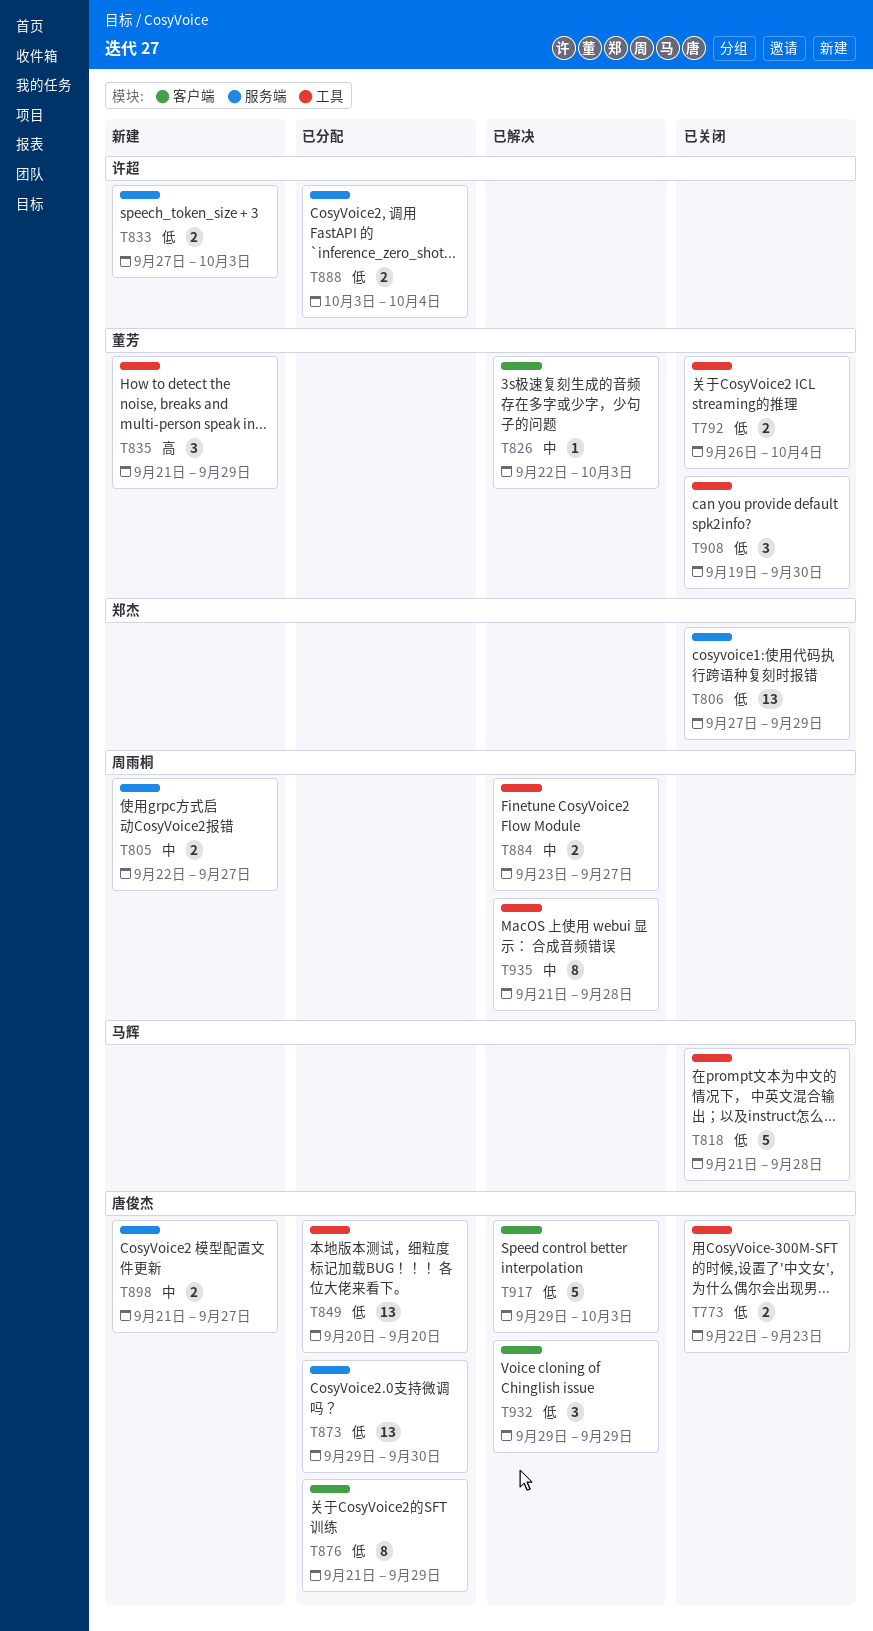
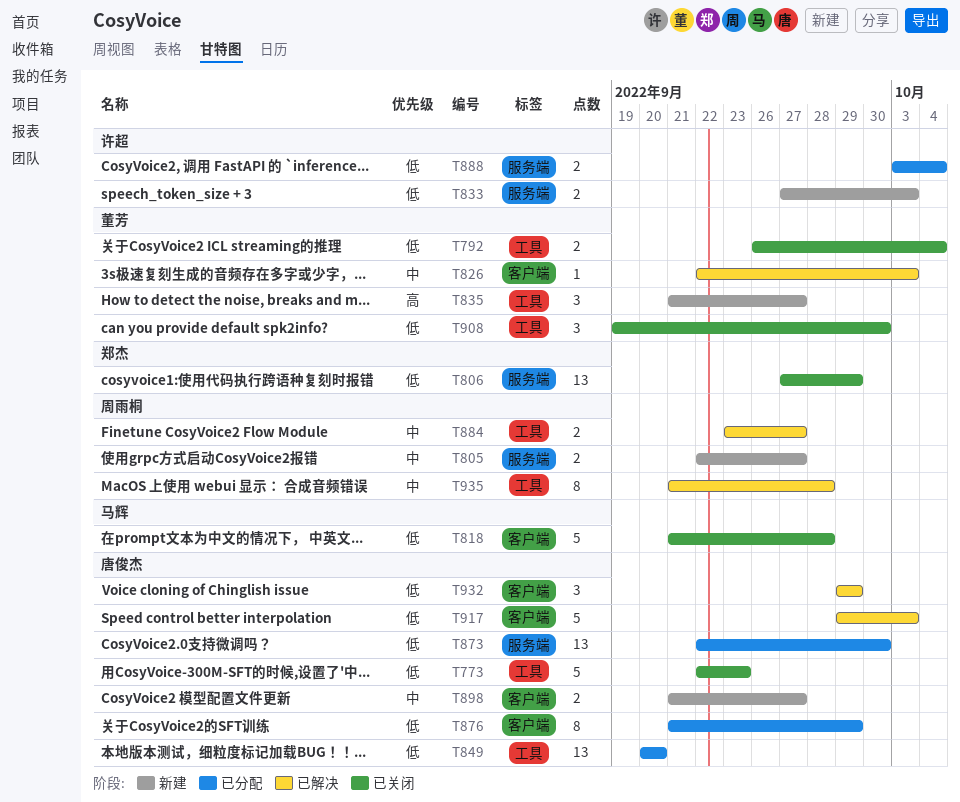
T773, estimate: 2 -> 5
T818, label: 工具 -> 客户端
T835, due: Sep 29 -> Sep 27
T873, start: Sep 29 -> Sep 22
T898, label: 服务端 -> 客户端

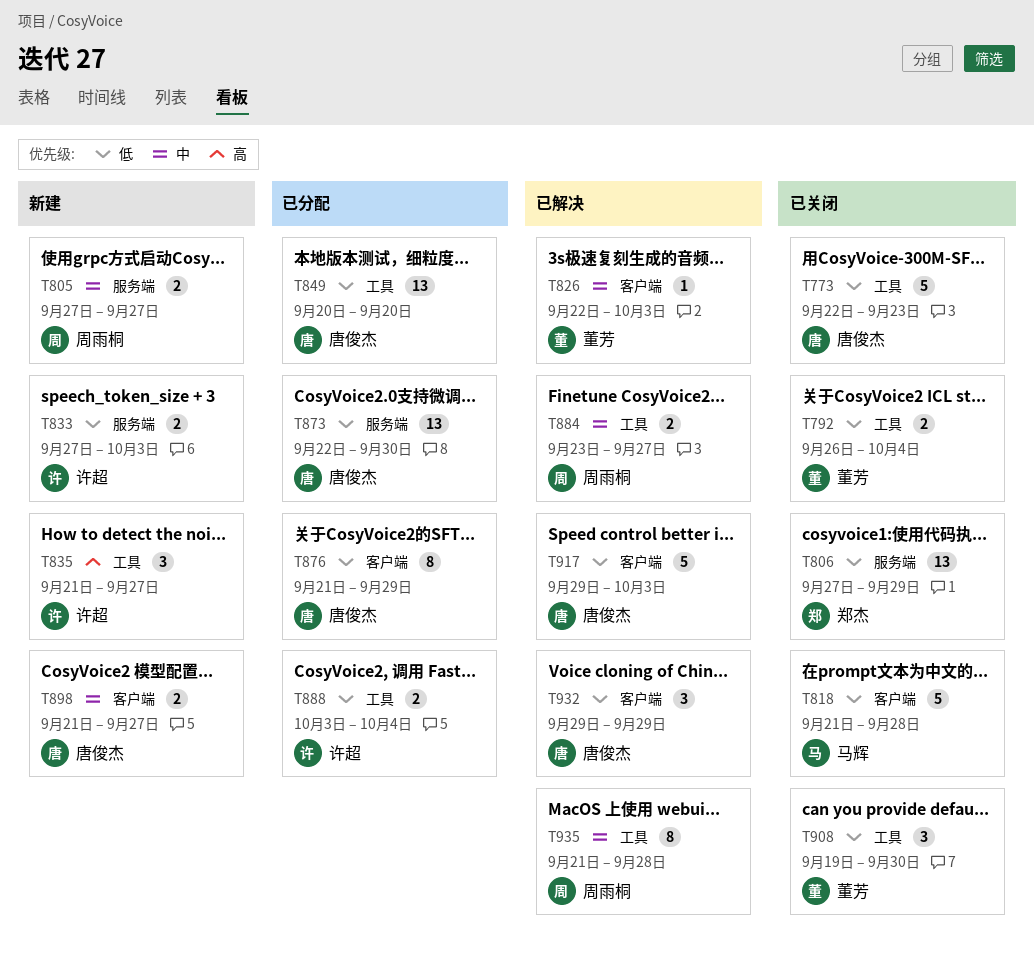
T805, start: Sep 22 -> Sep 27
T835, owner: 董芳 -> 许超
T888, label: 服务端 -> 工具

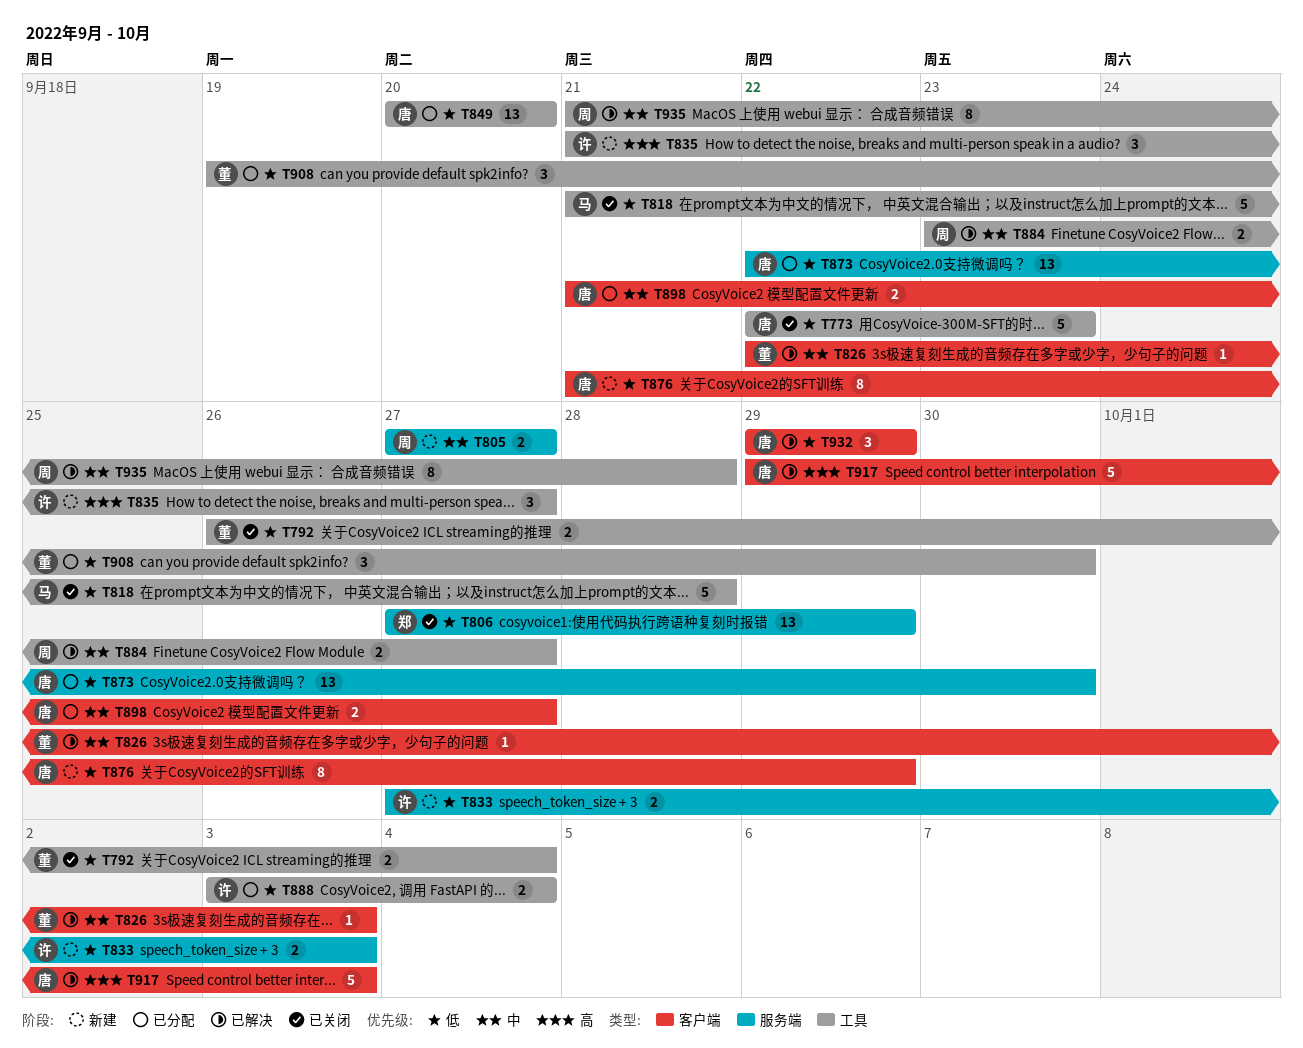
T818, label: 客户端 -> 工具
T876, status: 已分配 -> 新建
T898, status: 新建 -> 已分配
T908, status: 已关闭 -> 已分配
T917, priority: 低 -> 高

